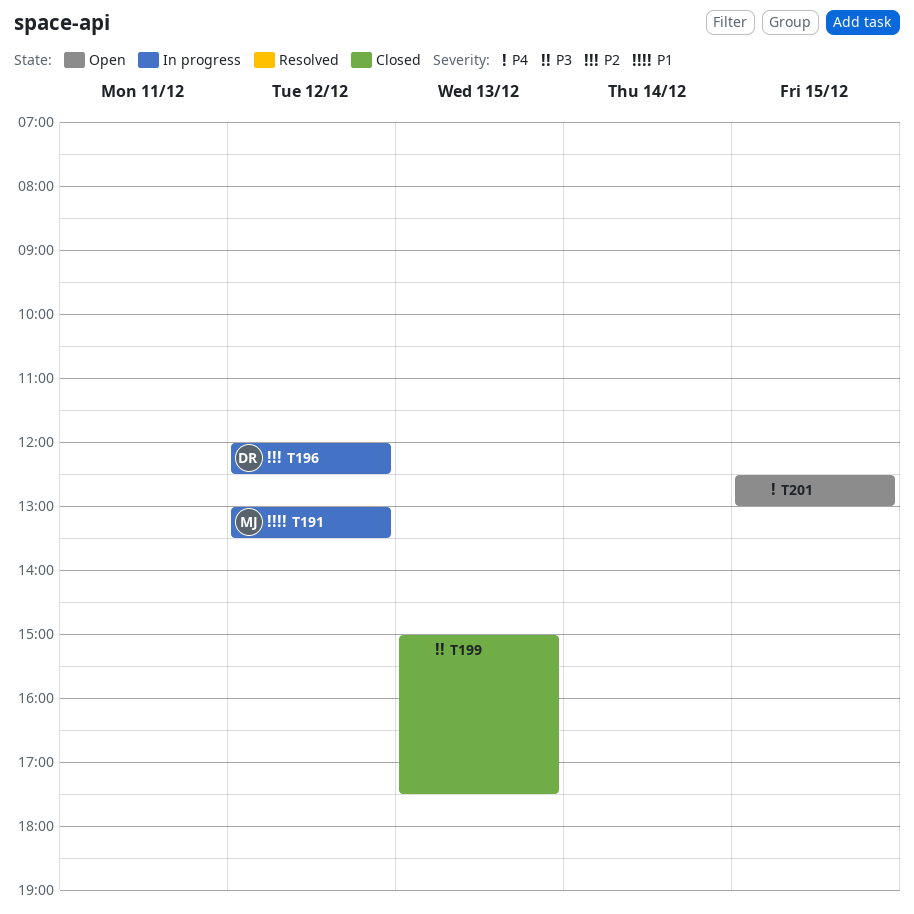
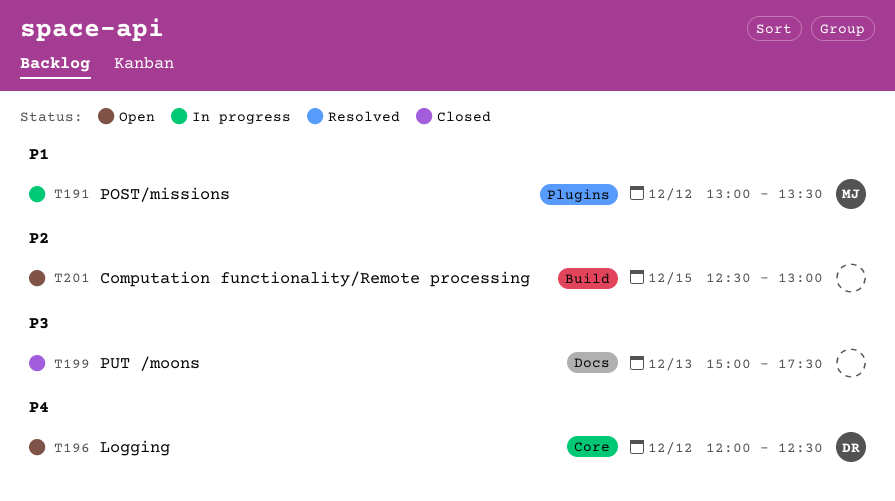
T196, status: In progress -> Open
T196, priority: P2 -> P4
T201, priority: P4 -> P2

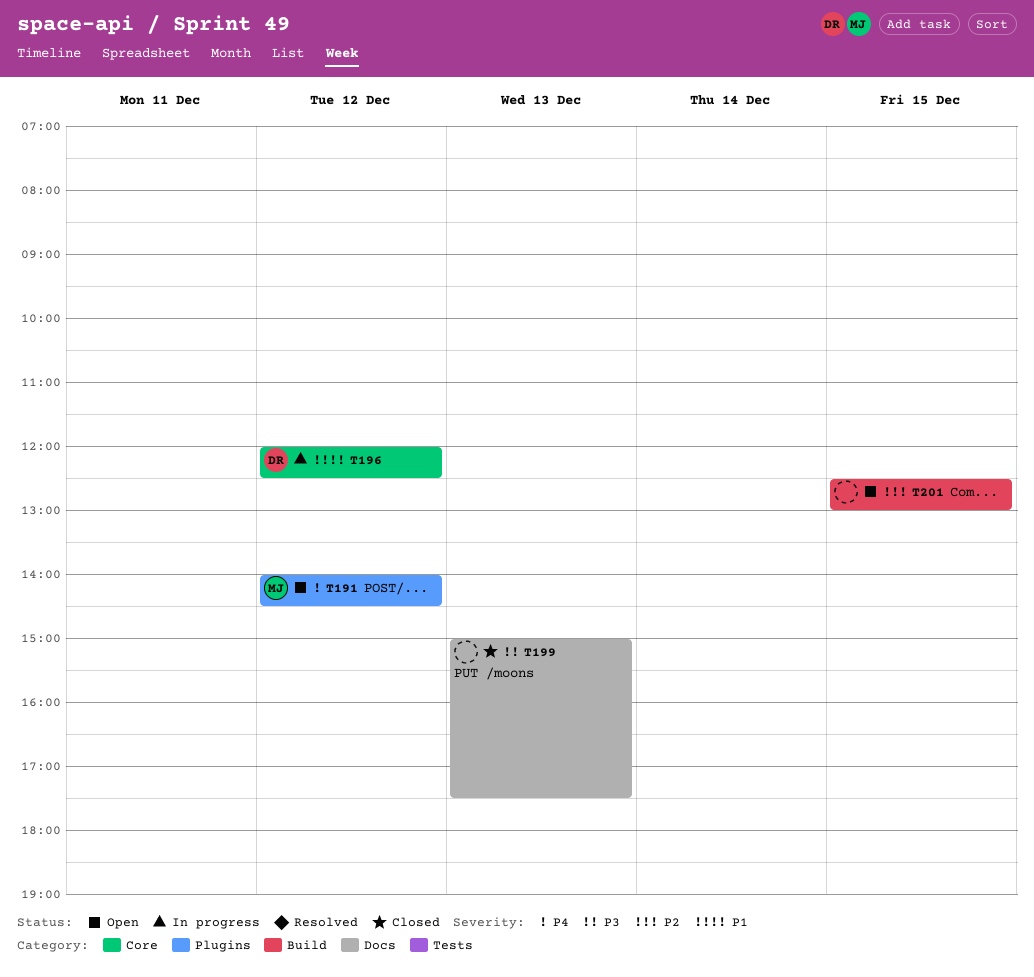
T191, status: In progress -> Open
T191, priority: P1 -> P4
T191, begins: 13:00 -> 14:00
T191, ends: 13:30 -> 14:30
T196, status: Open -> In progress
T196, priority: P4 -> P1

